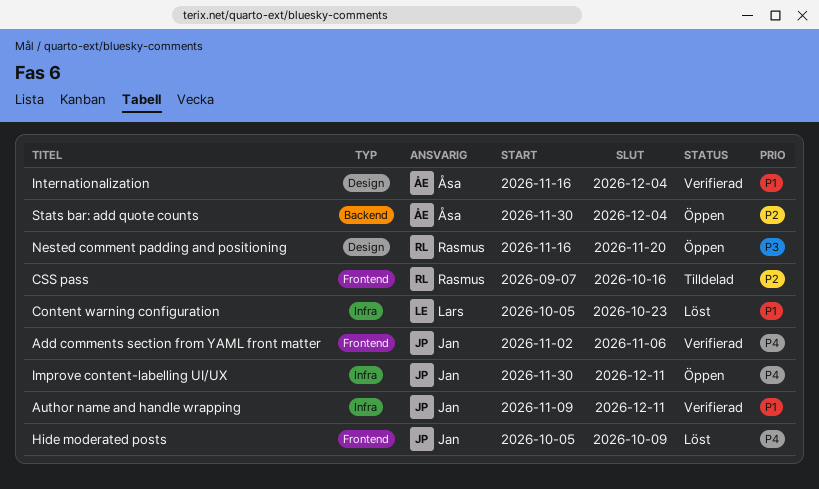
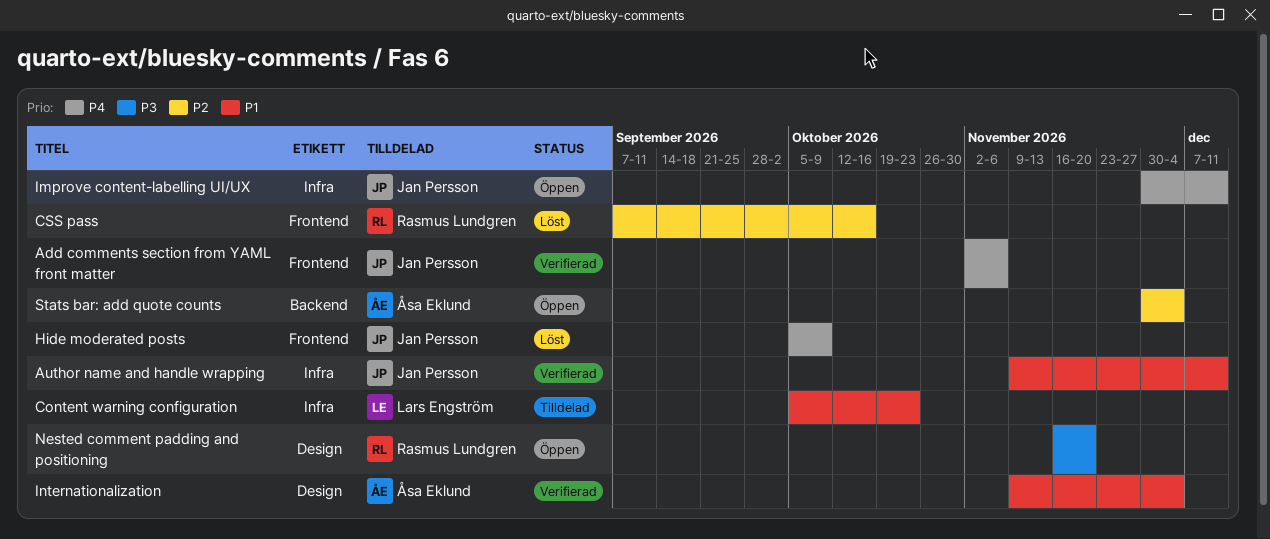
Content warning configuration, status: Löst -> Tilldelad
CSS pass, status: Tilldelad -> Löst
Internationalization, start: Nov 16 -> Nov 9

